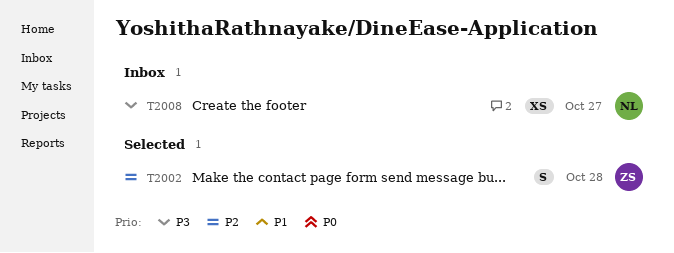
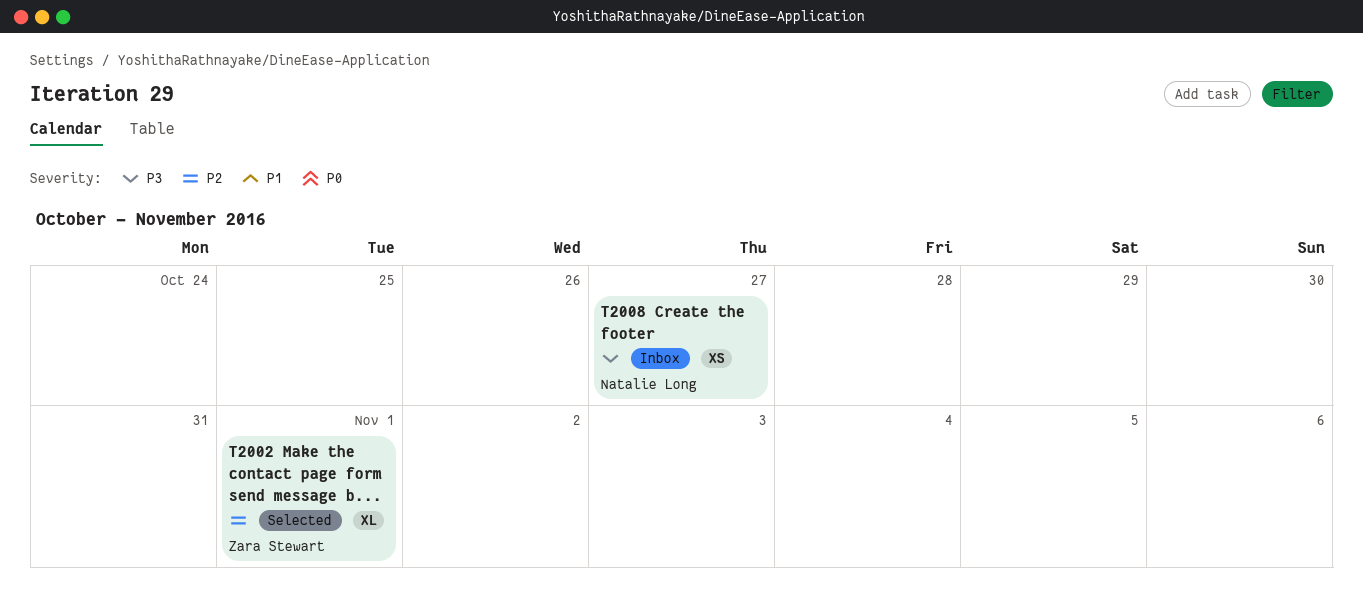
T2002, estimate: S -> XL
T2002, due: Oct 28 -> Nov 1

